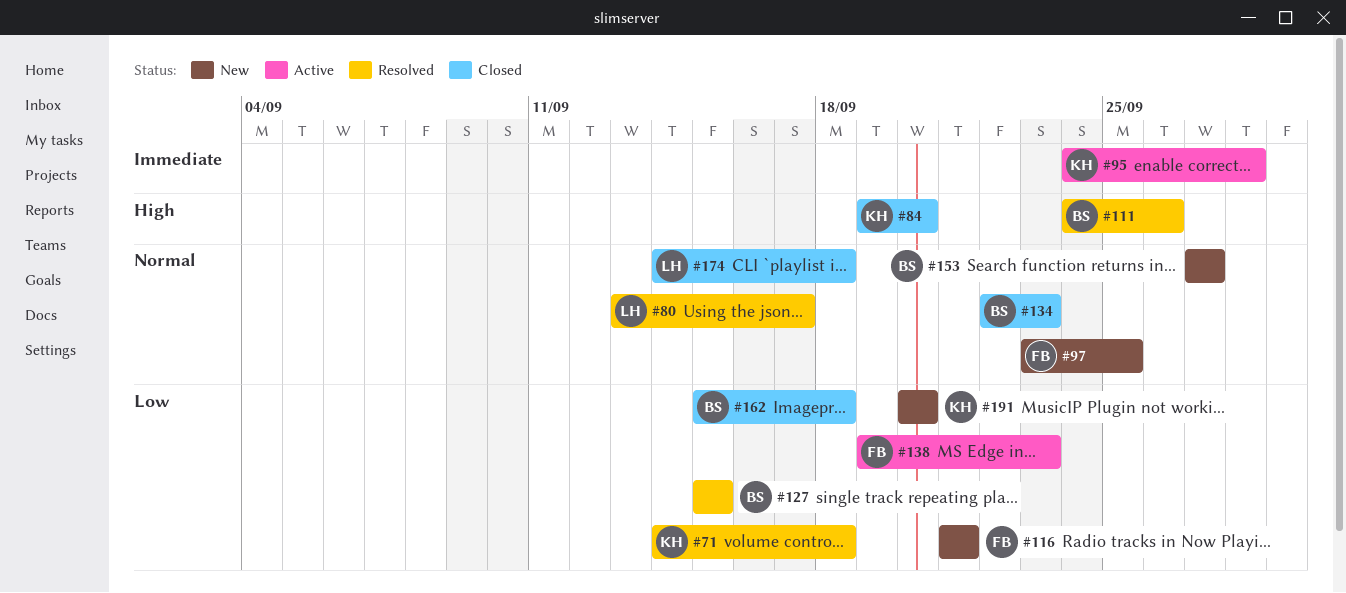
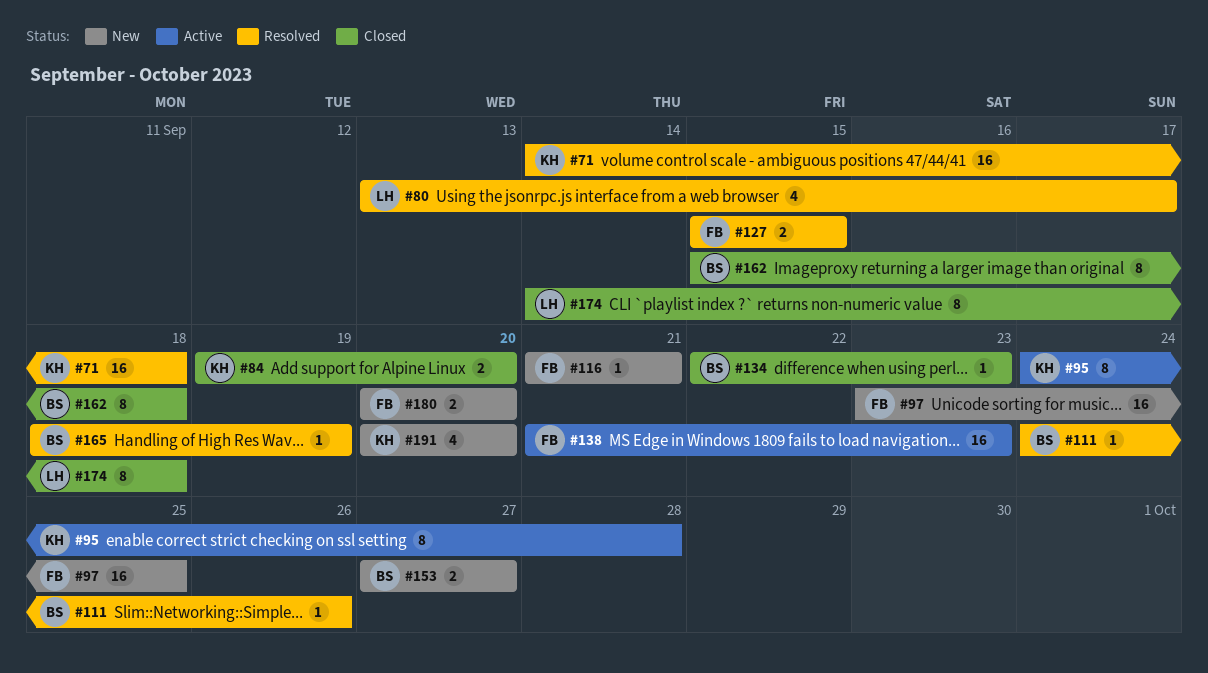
#127, owner: BS -> FB
#138, start: Sep 19 -> Sep 21
#165: none -> present
#180: none -> present

